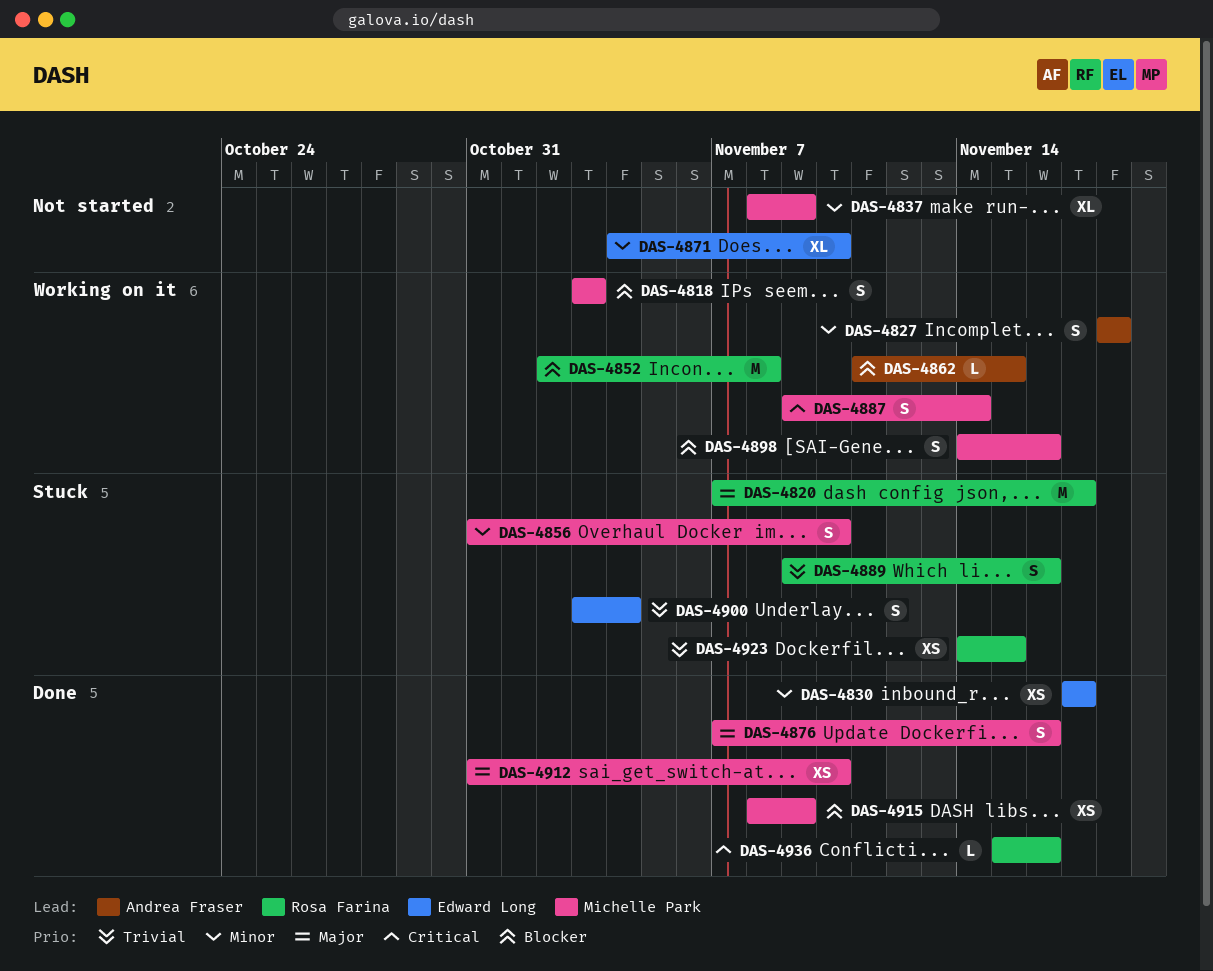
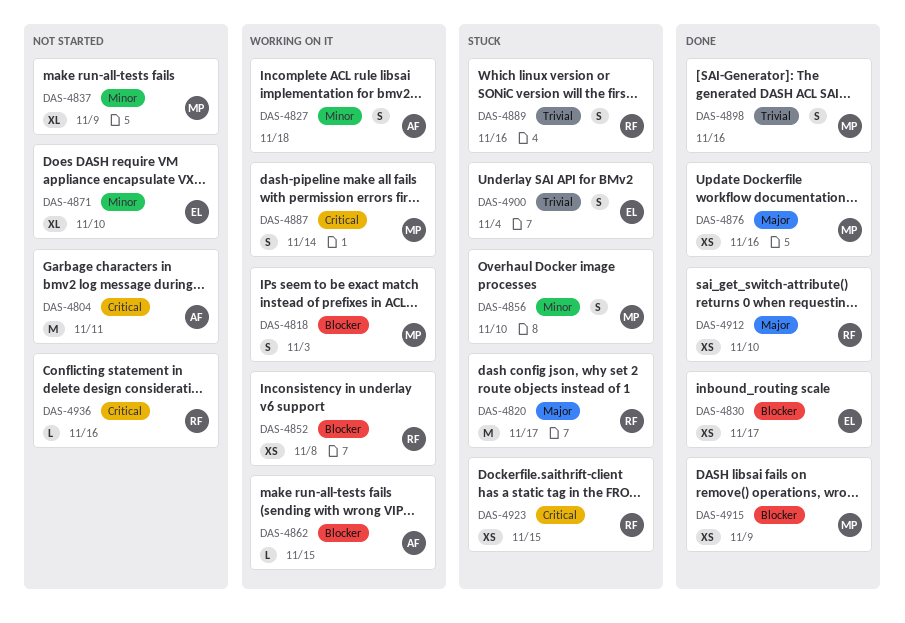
DAS-4804: none -> present
DAS-4830, priority: Minor -> Blocker
DAS-4852, estimate: M -> XS
DAS-4876, estimate: S -> XS
DAS-4898, status: Working on it -> Done
DAS-4898, priority: Blocker -> Trivial
DAS-4912, owner: Michelle Park -> Rosa Farina
DAS-4923, priority: Trivial -> Critical
DAS-4936, status: Done -> Not started

